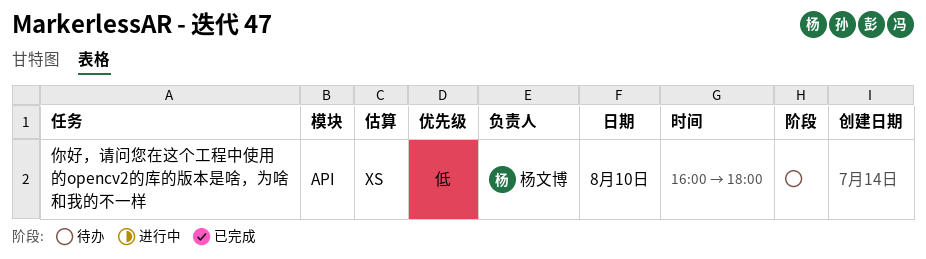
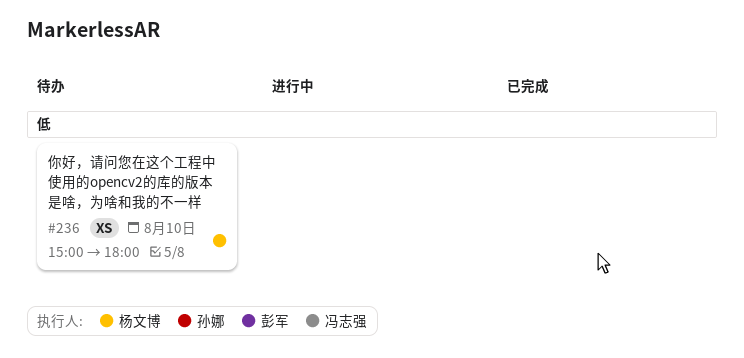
你好，请问您在这个工程中使用的opencv2的库的版本是啥，为啥和我的不一样, begins: 16:00 -> 15:00

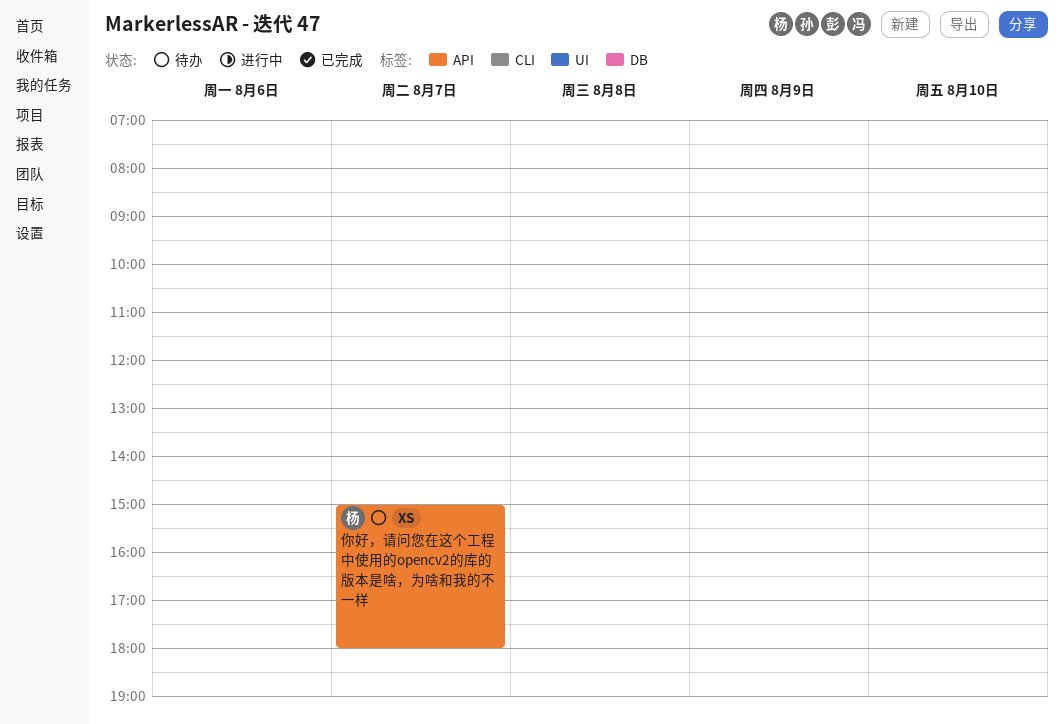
你好，请问您在这个工程中使用的opencv2的库的版本是啥，为啥和我的不一样, day: Aug 10 -> Aug 7

